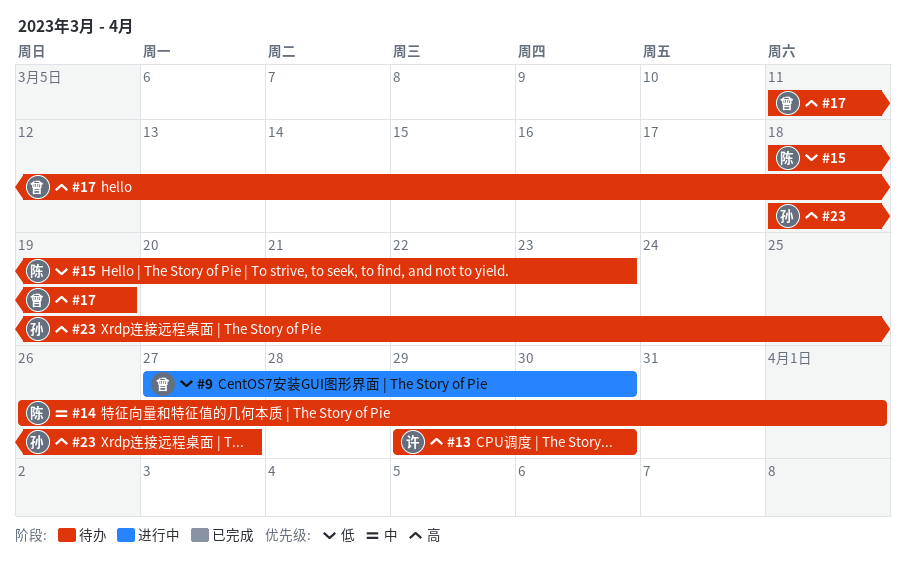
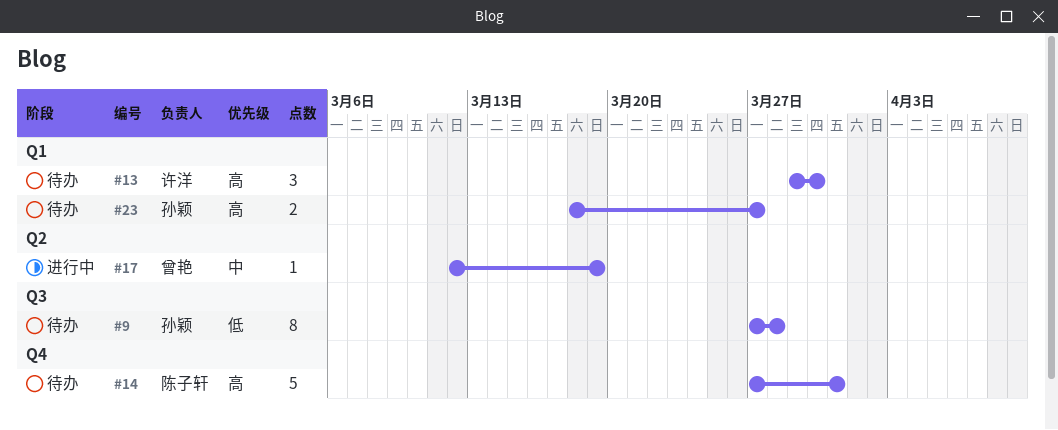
#9, status: 进行中 -> 待办
#9, owner: 曾艳 -> 孙颖
#9, due: Mar 30 -> Mar 28
#14, priority: 中 -> 高
#14, start: Mar 26 -> Mar 27
#14, due: Apr 1 -> Mar 31
#15: present -> none
#17, status: 待办 -> 进行中
#17, priority: 高 -> 中
#17, start: Mar 11 -> Mar 12

